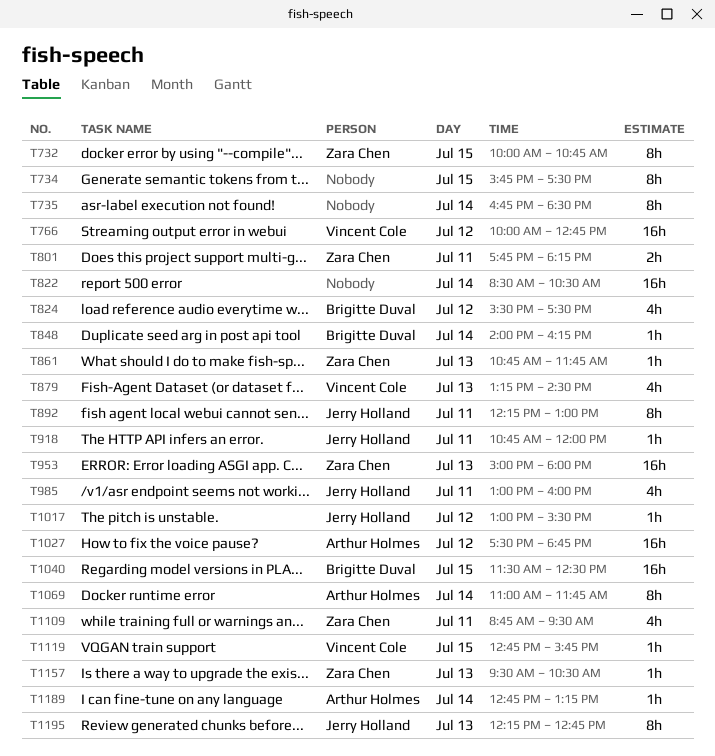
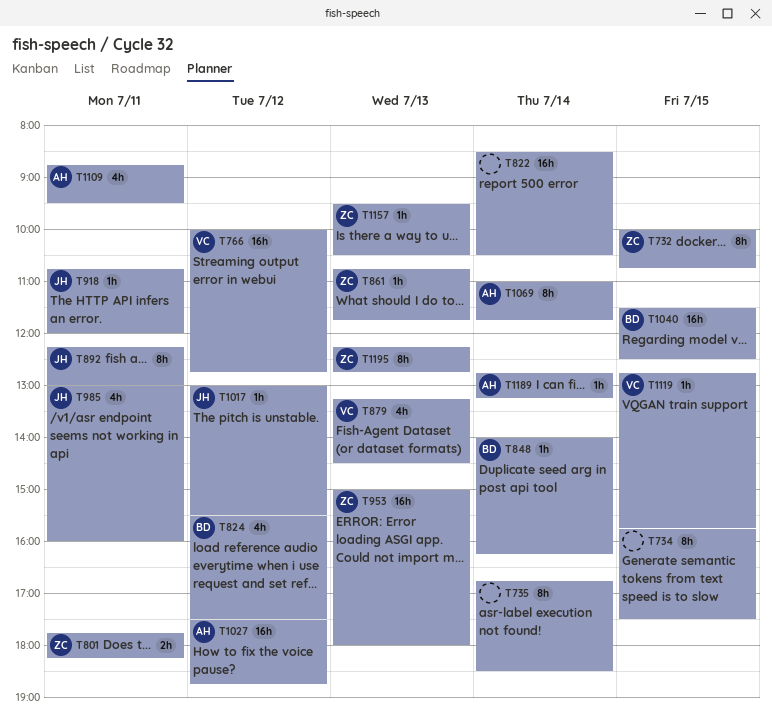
T1109, owner: Zara Chen -> Arthur Holmes
T1195, owner: Jerry Holland -> Zara Chen

